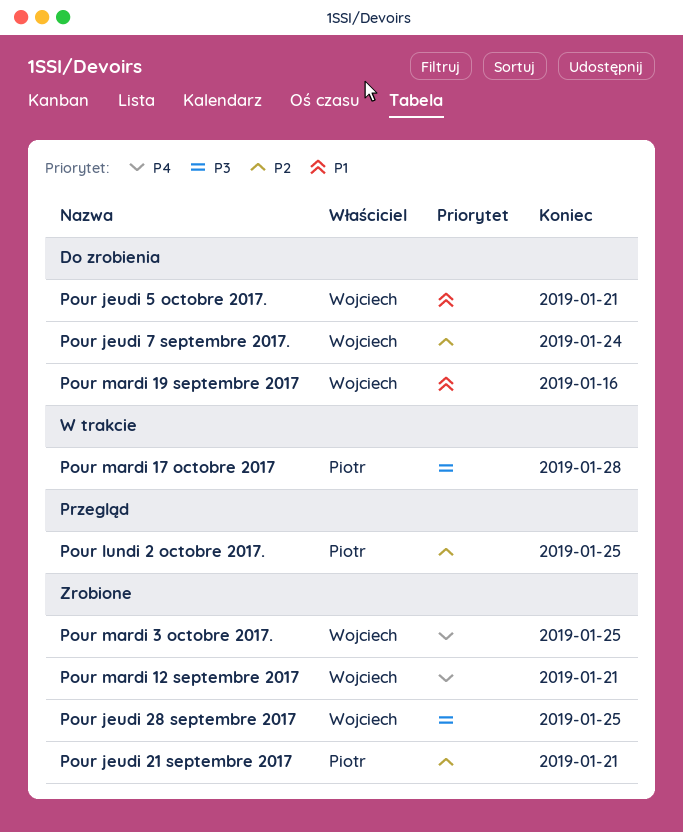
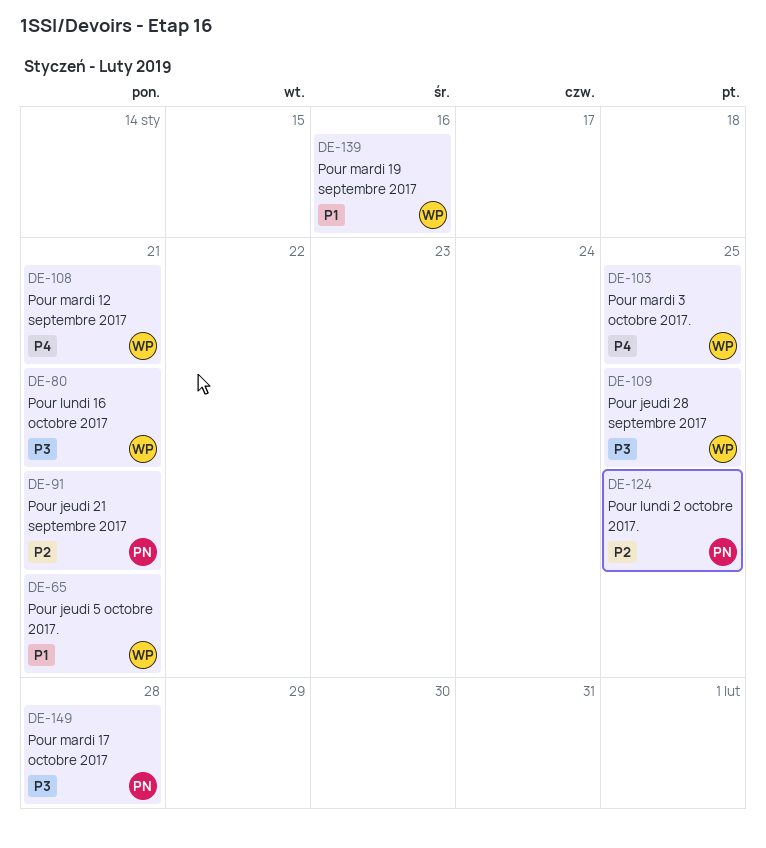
Pour jeudi 7 septembre 2017.: present -> none
Pour lundi 16 octobre 2017: none -> present

